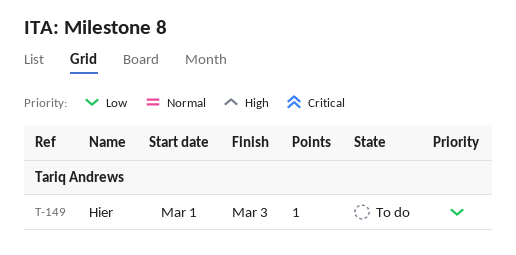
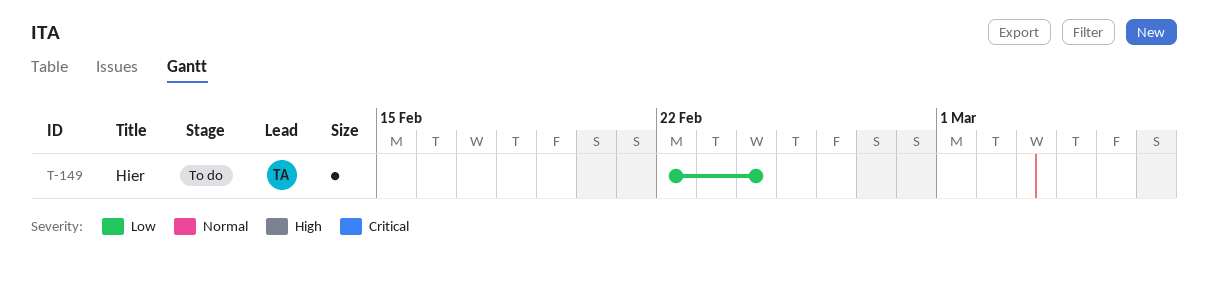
T-149, start: Mar 1 -> Feb 22
T-149, due: Mar 3 -> Feb 24

